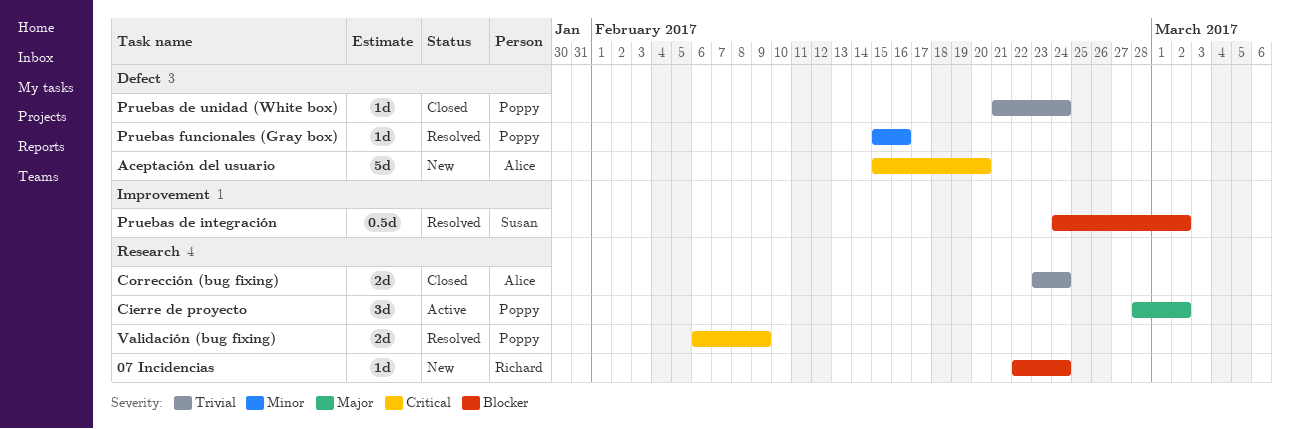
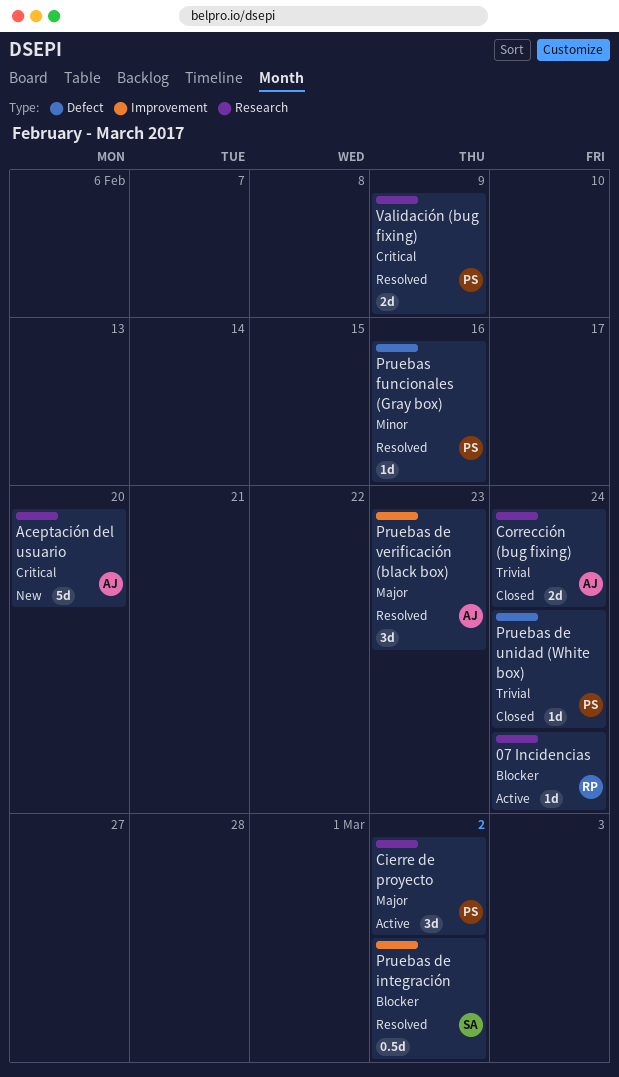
07 Incidencias, status: New -> Active
Aceptación del usuario, label: Defect -> Research
Pruebas de verificación (black box): none -> present

